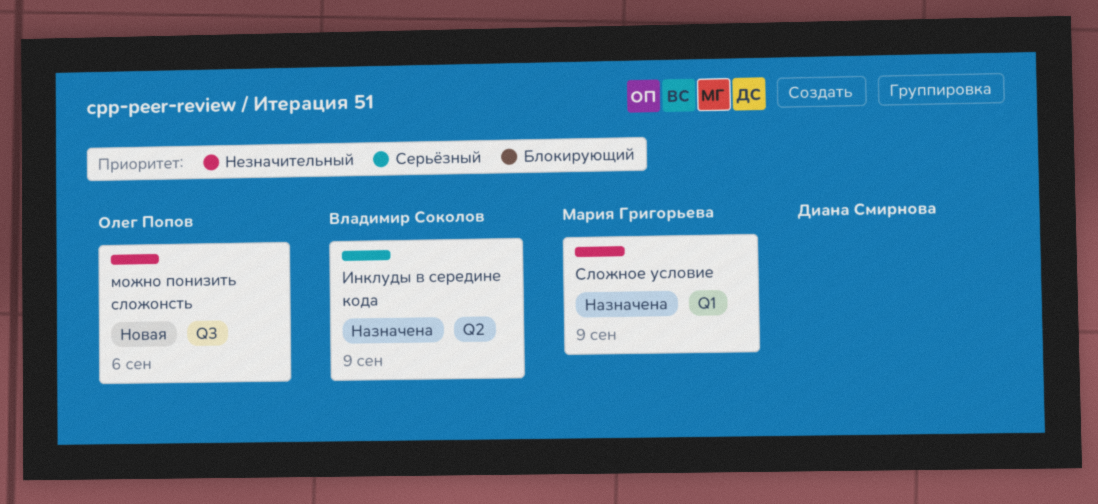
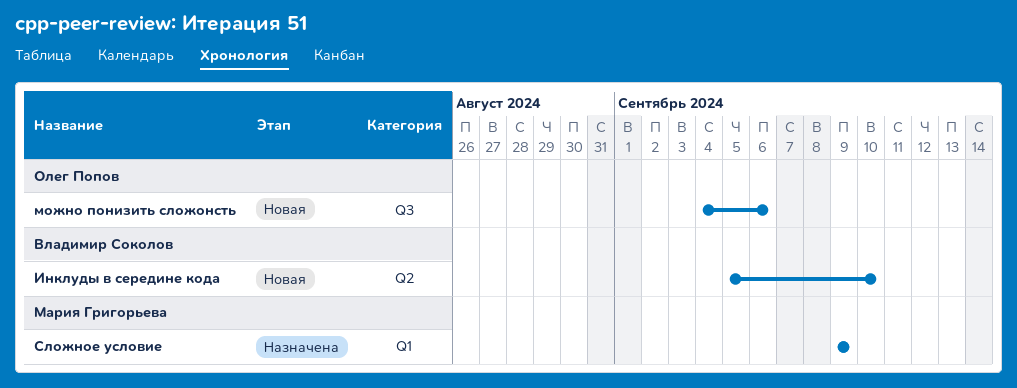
Инклуды в середине кода, status: Назначена -> Новая
Инклуды в середине кода, due: Sep 9 -> Sep 10

